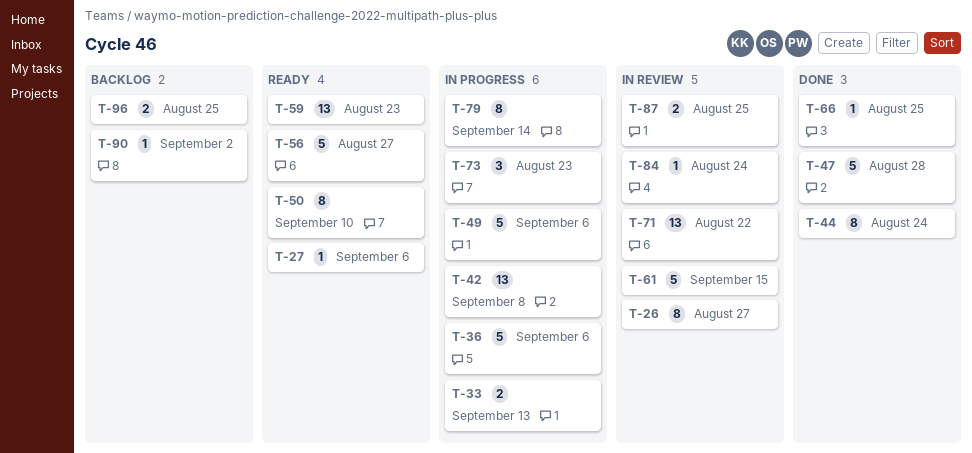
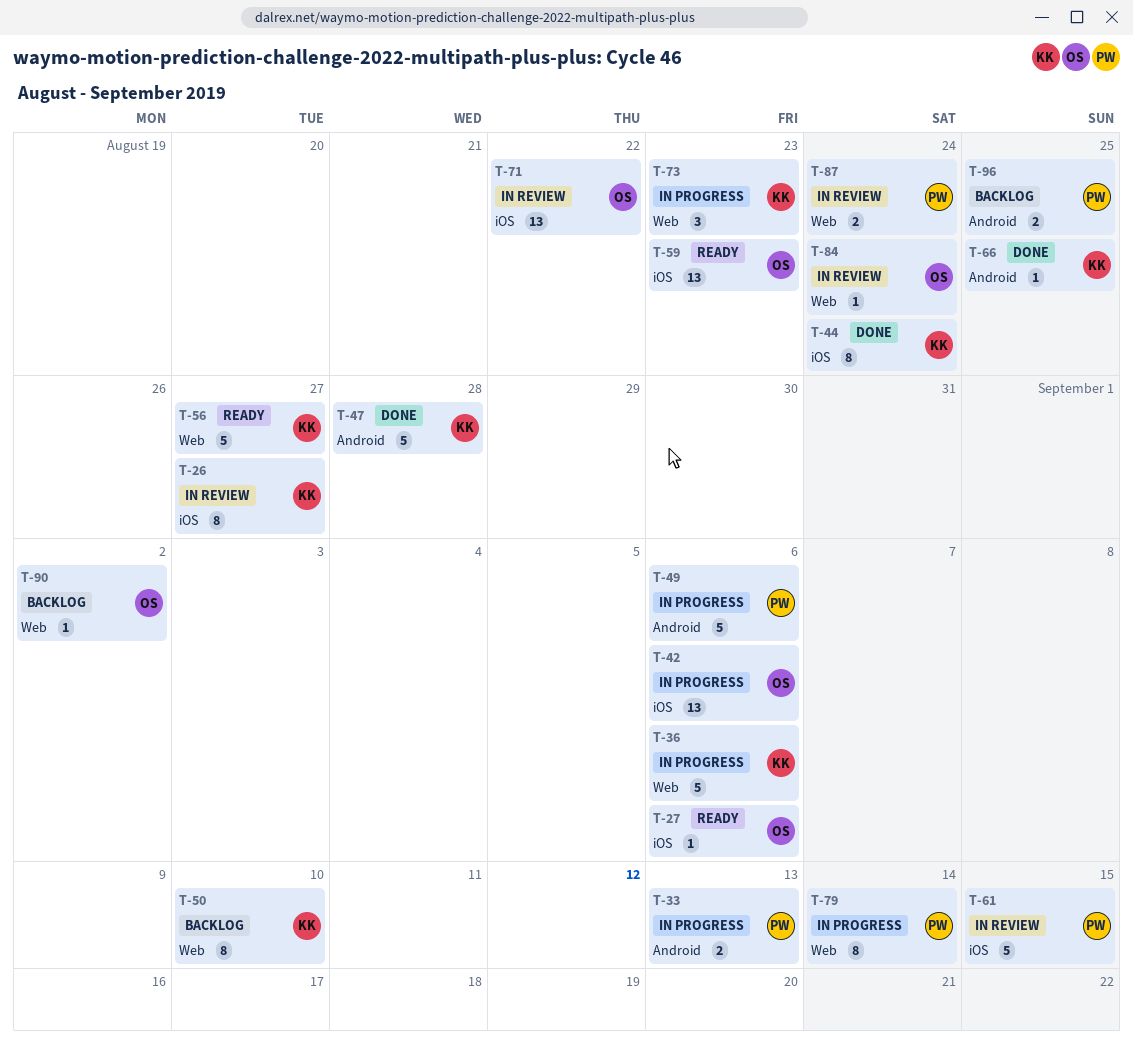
T-42, due: Sep 8 -> Sep 6
T-50, status: Ready -> Backlog
T-87, due: Aug 25 -> Aug 24

